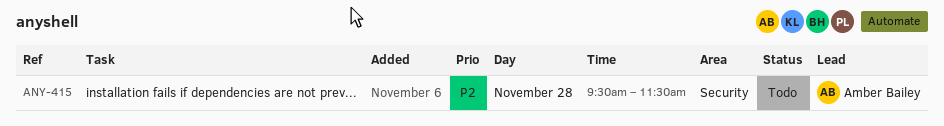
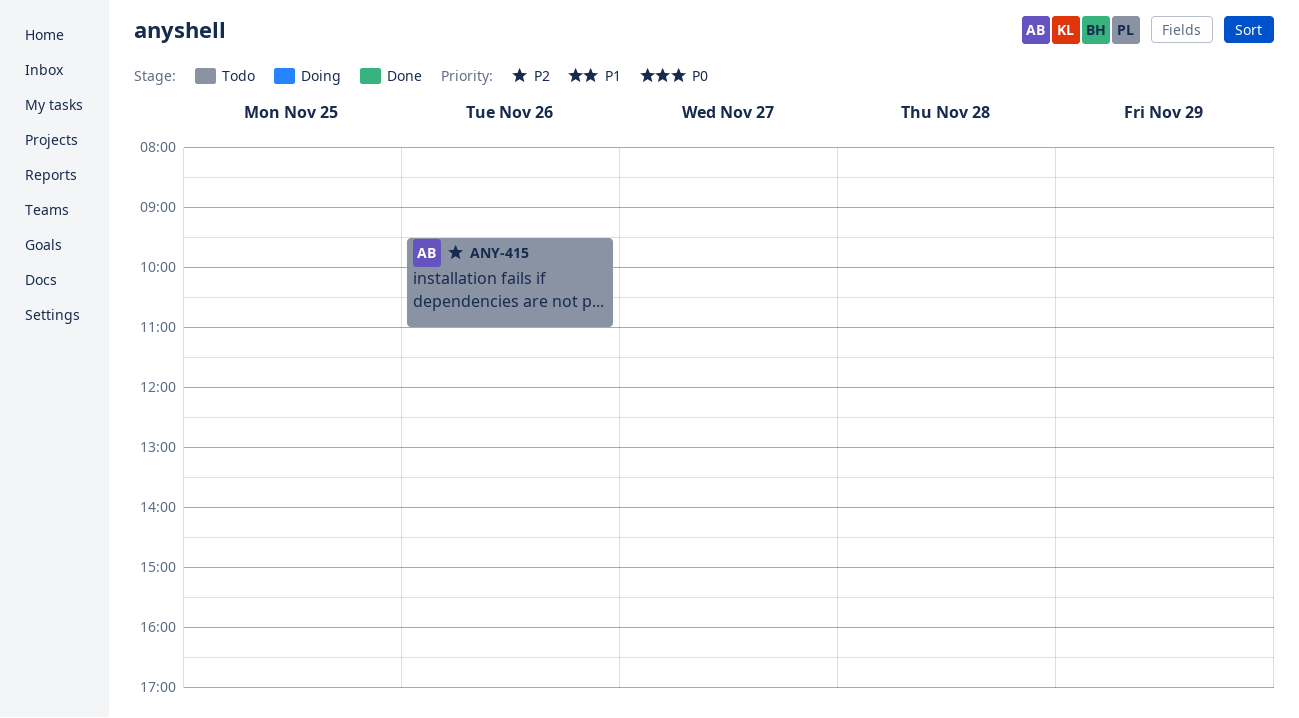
ANY-415, day: Nov 28 -> Nov 26
ANY-415, ends: 11:30 -> 11:00

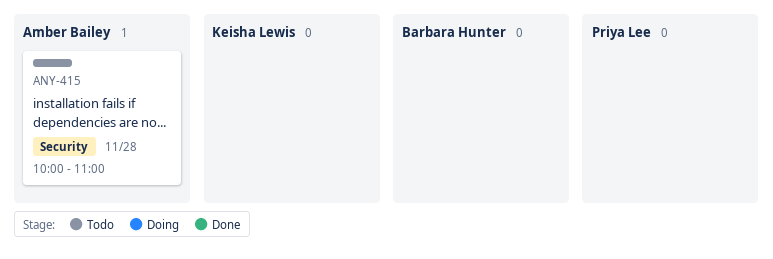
ANY-415, day: Nov 26 -> Nov 28
ANY-415, begins: 09:30 -> 10:00

